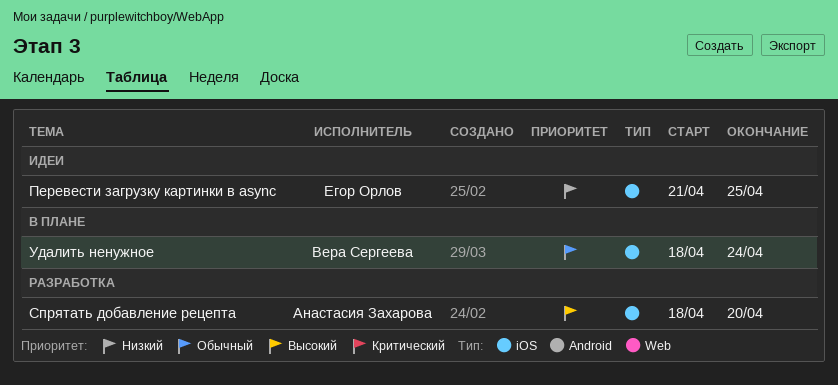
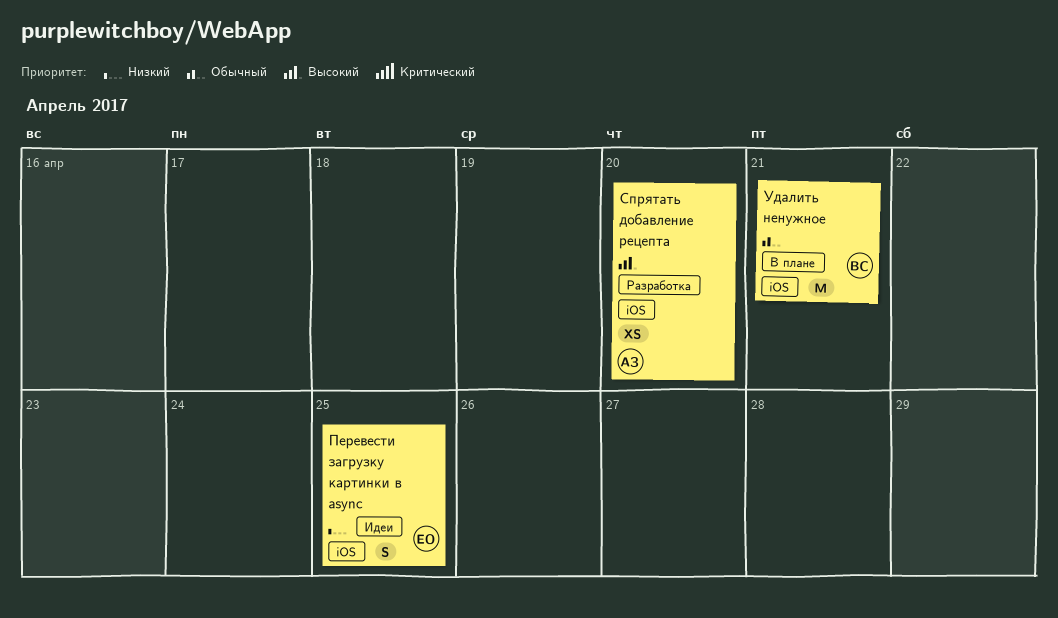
Удалить ненужное, due: Apr 24 -> Apr 21

